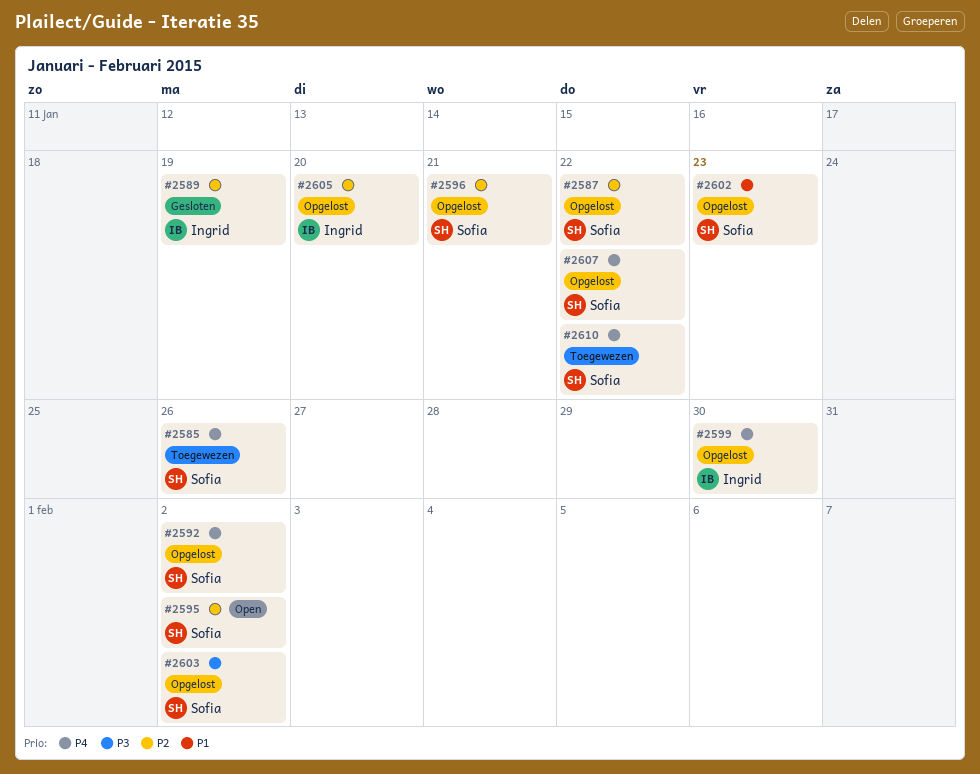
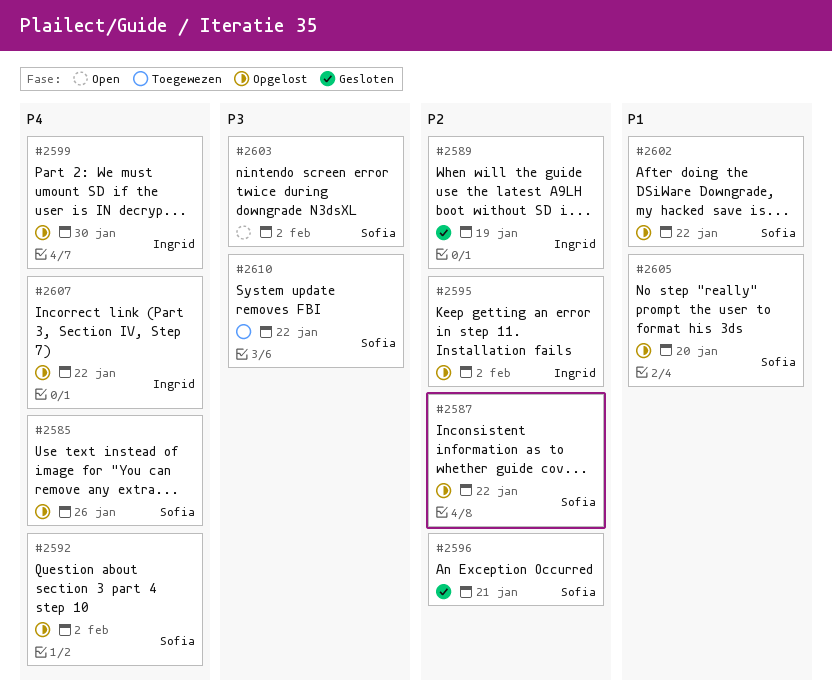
#2585, status: Toegewezen -> Opgelost
#2595, status: Open -> Opgelost
#2595, owner: Sofia -> Ingrid
#2596, status: Opgelost -> Gesloten
#2602, due: Jan 23 -> Jan 22
#2603, status: Opgelost -> Open
#2605, owner: Ingrid -> Sofia
#2605, priority: P2 -> P1
#2607, owner: Sofia -> Ingrid
#2610, priority: P4 -> P3

